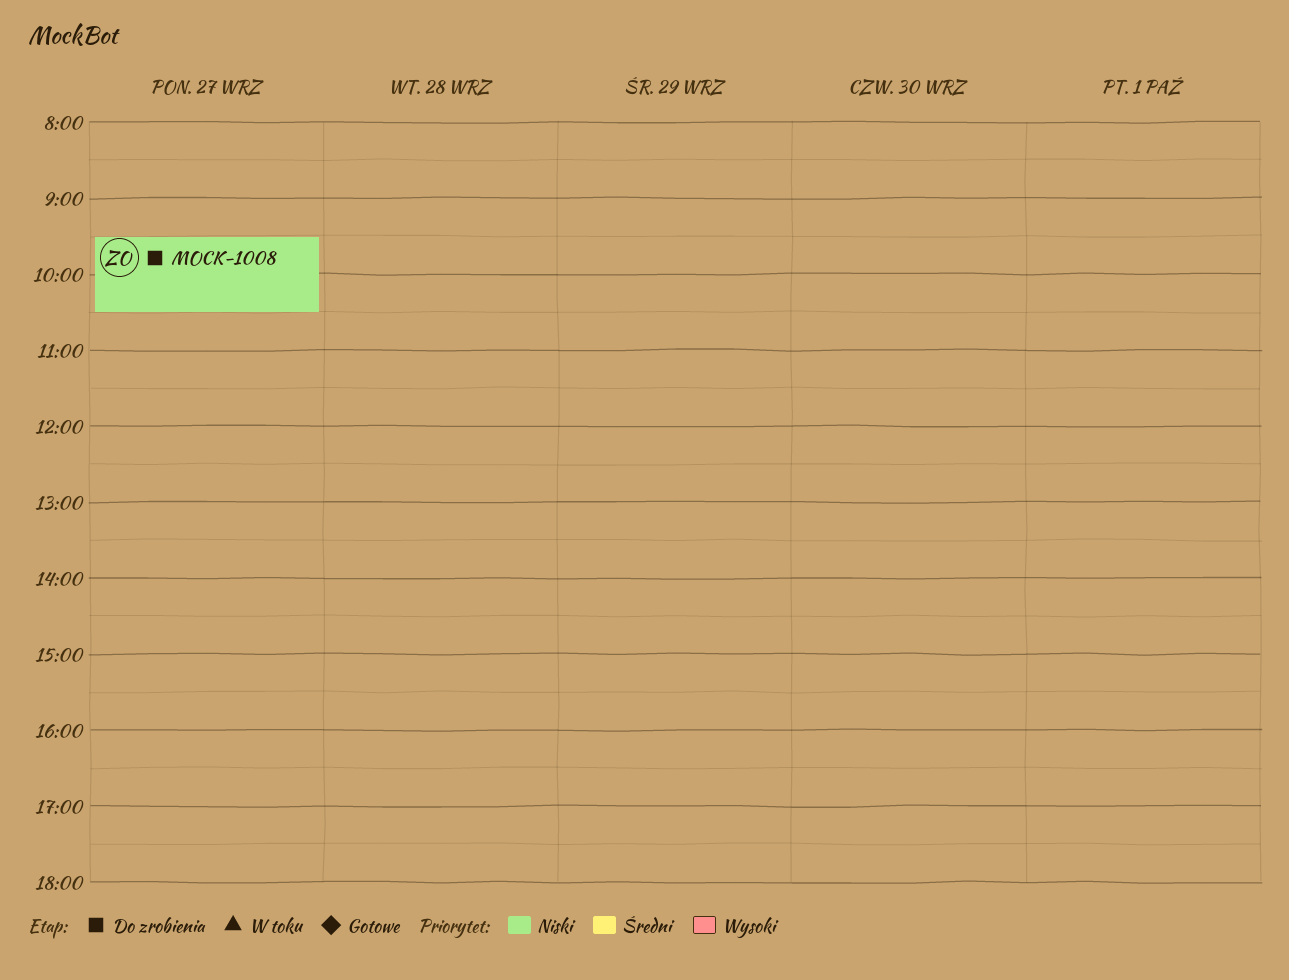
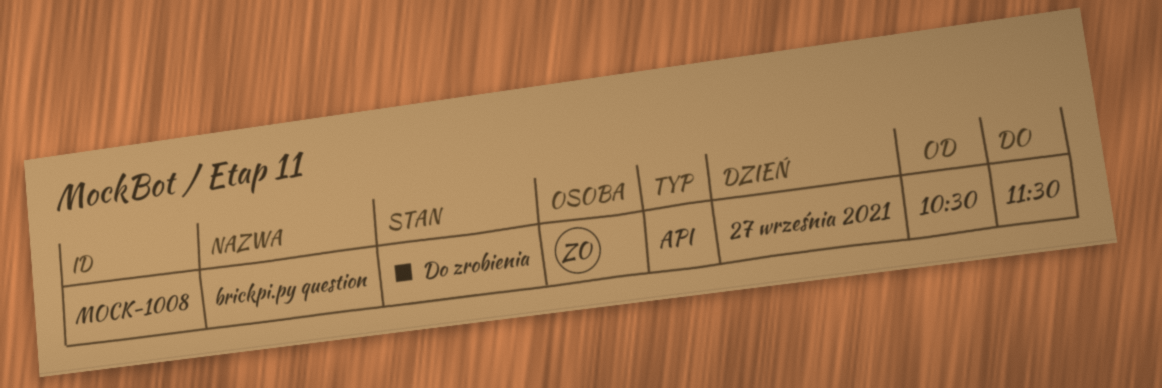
MOCK-1008, begins: 09:30 -> 10:30
MOCK-1008, ends: 10:30 -> 11:30

